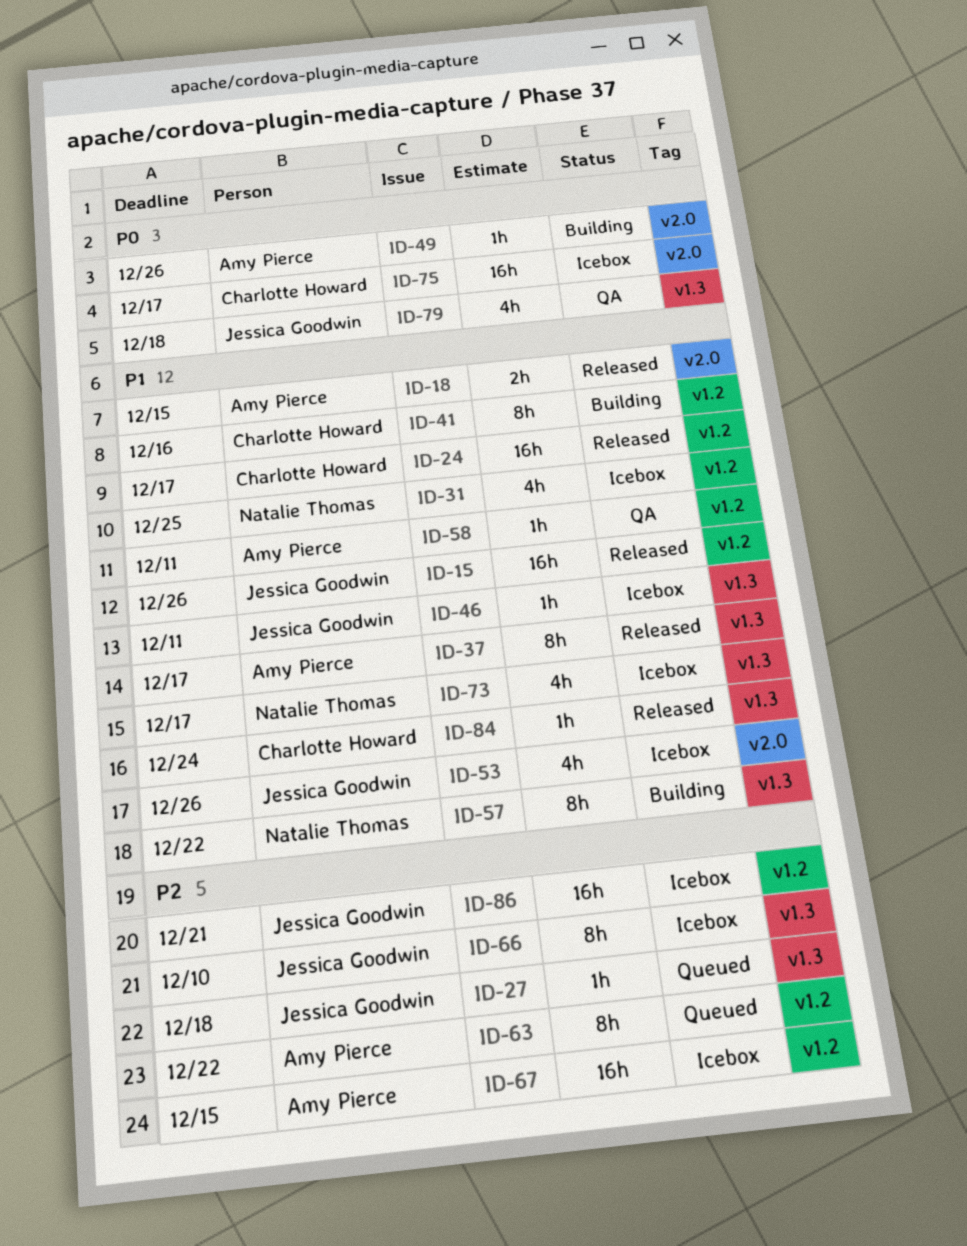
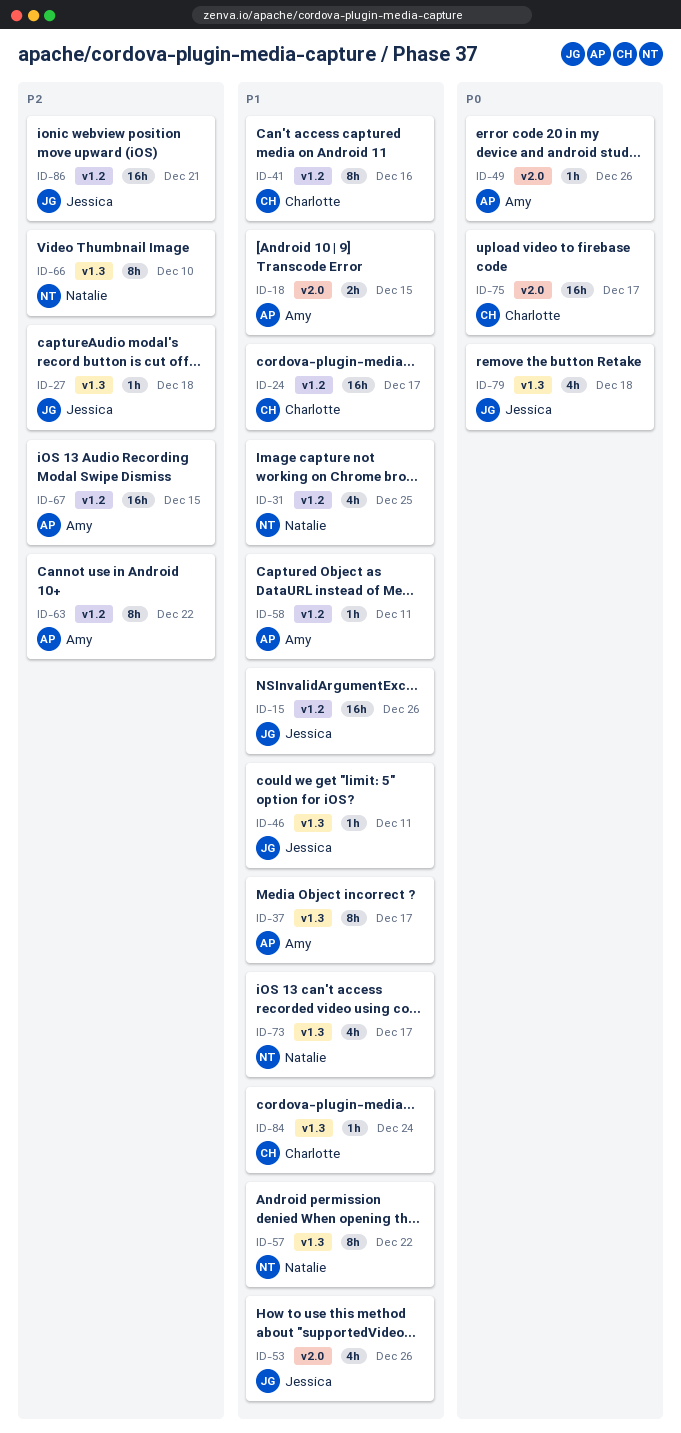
ID-66, owner: Jessica Goodwin -> Natalie Thomas

